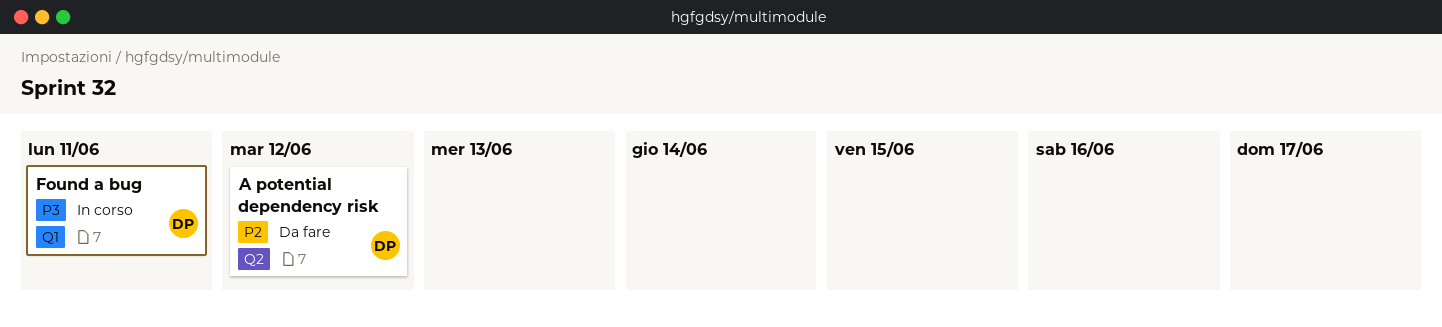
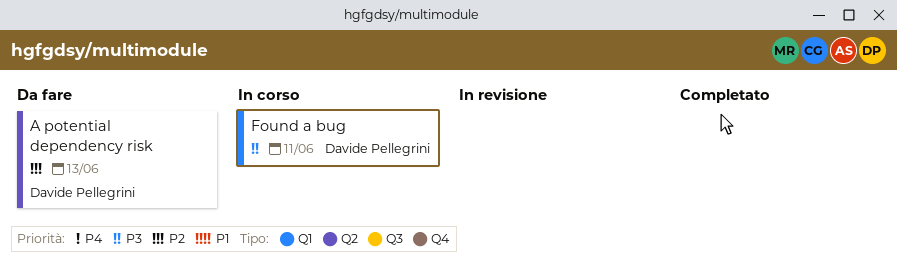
A potential dependency risk, due: Jun 12 -> Jun 13

